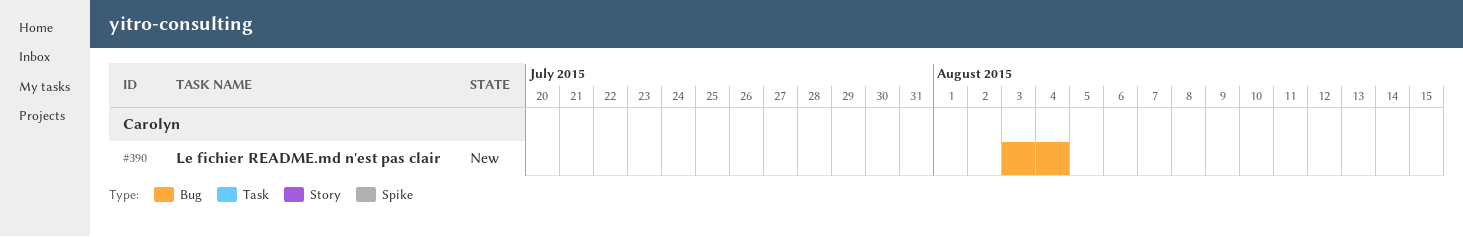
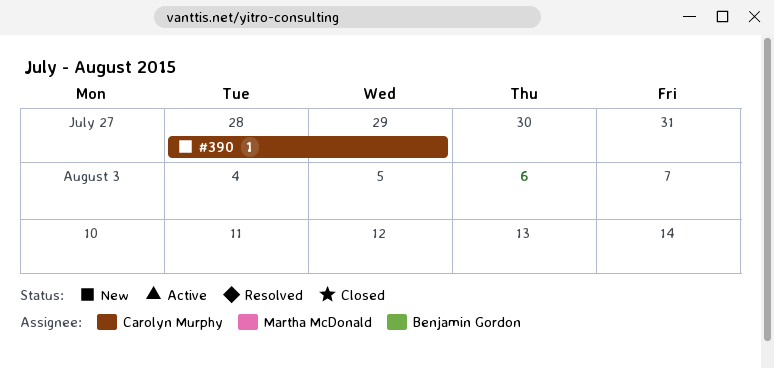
#390, start: Aug 3 -> Jul 28
#390, due: Aug 4 -> Jul 29

